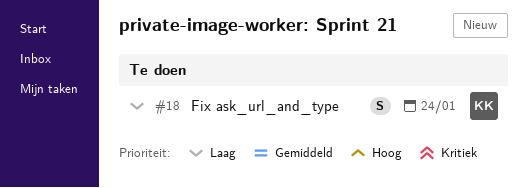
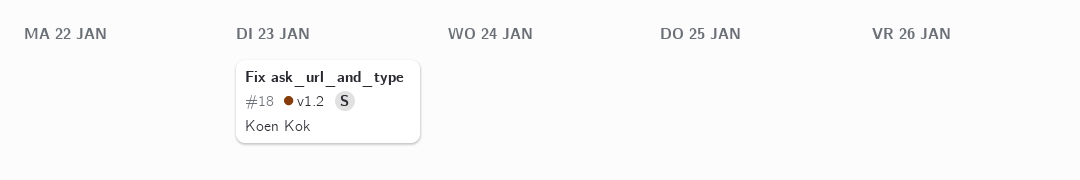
#18, due: Jan 24 -> Jan 23

